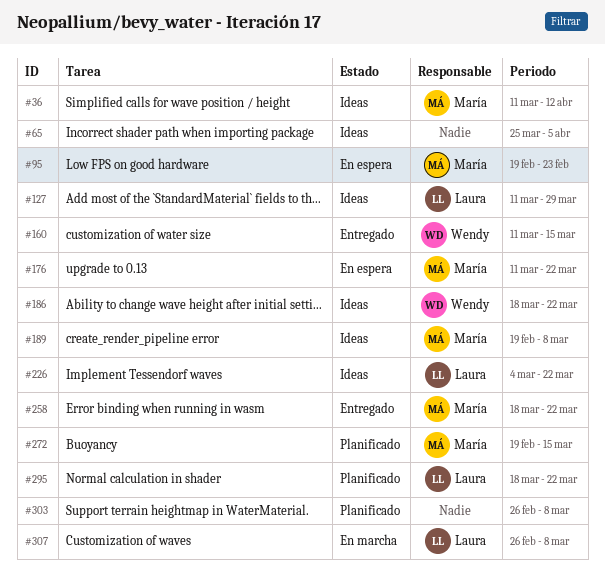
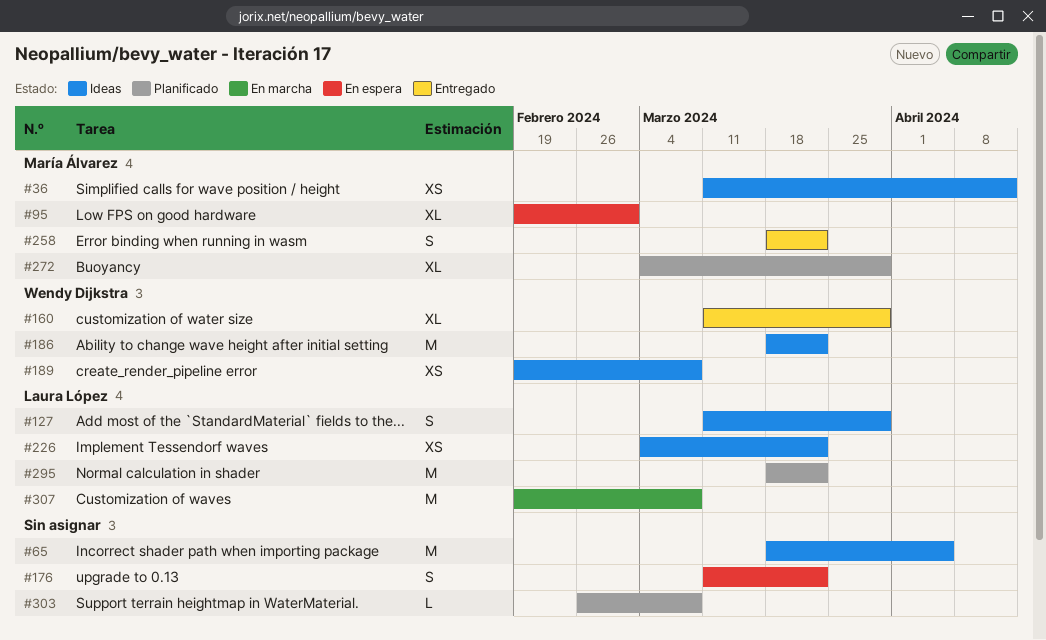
#65, start: Mar 25 -> Mar 18
#95, due: Feb 23 -> Mar 1
#160, due: Mar 15 -> Mar 29
#176, owner: María Álvarez -> none
#189, owner: María Álvarez -> Wendy Dijkstra
#272, start: Feb 19 -> Mar 4
#272, due: Mar 15 -> Mar 29
#307, start: Feb 26 -> Feb 19

